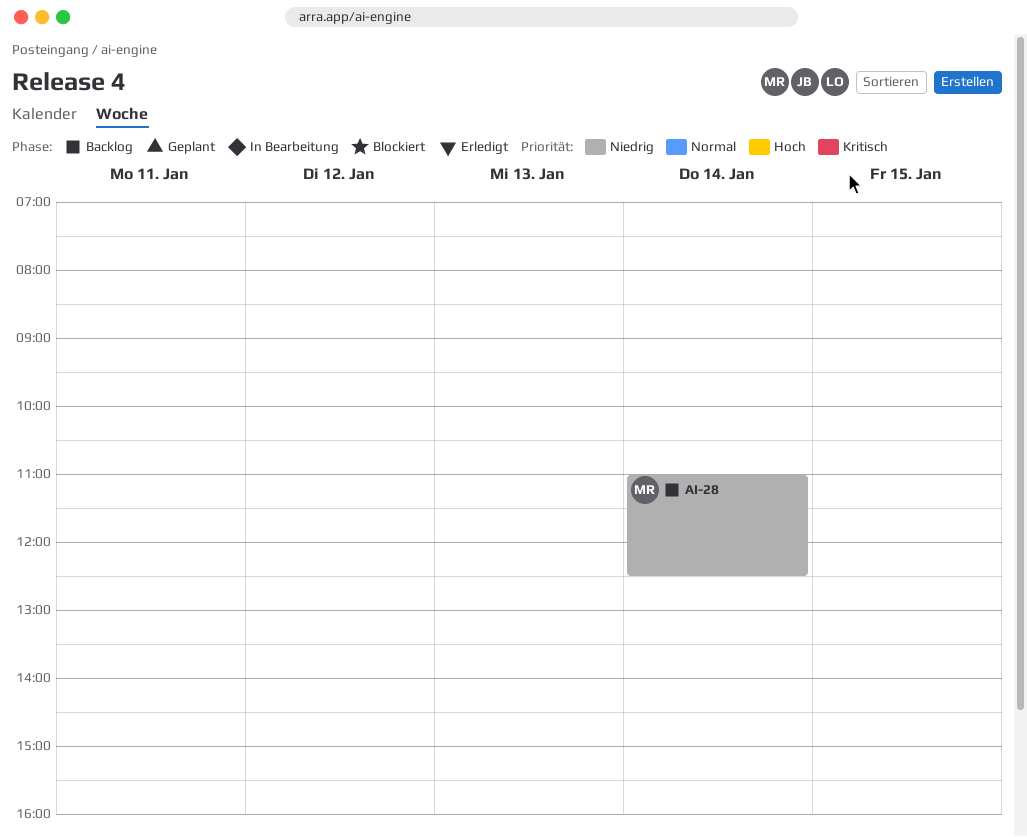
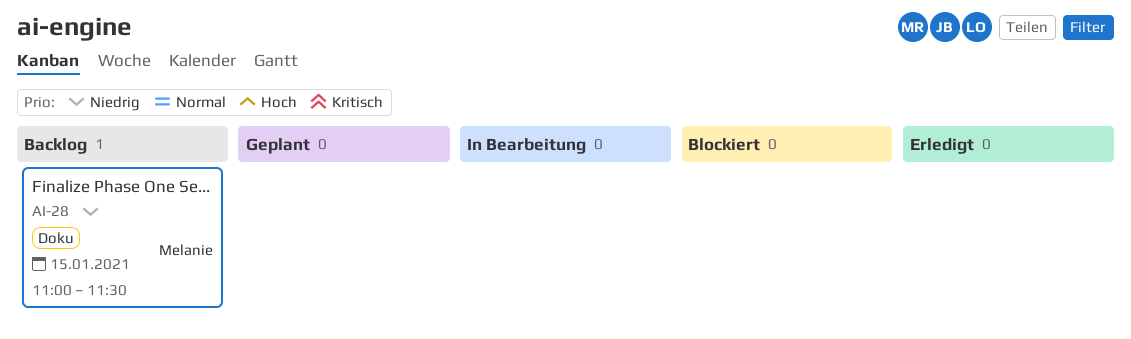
AI-28, day: Jan 14 -> Jan 15
AI-28, ends: 12:30 -> 11:30

